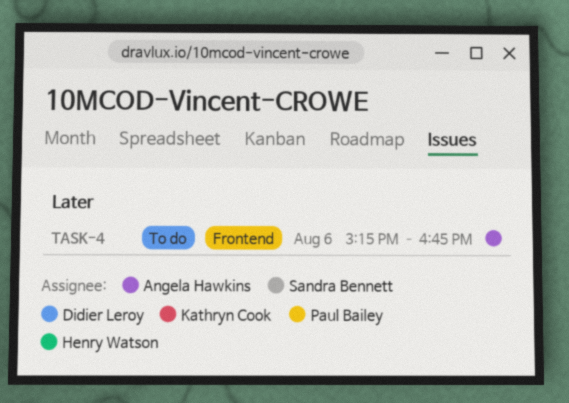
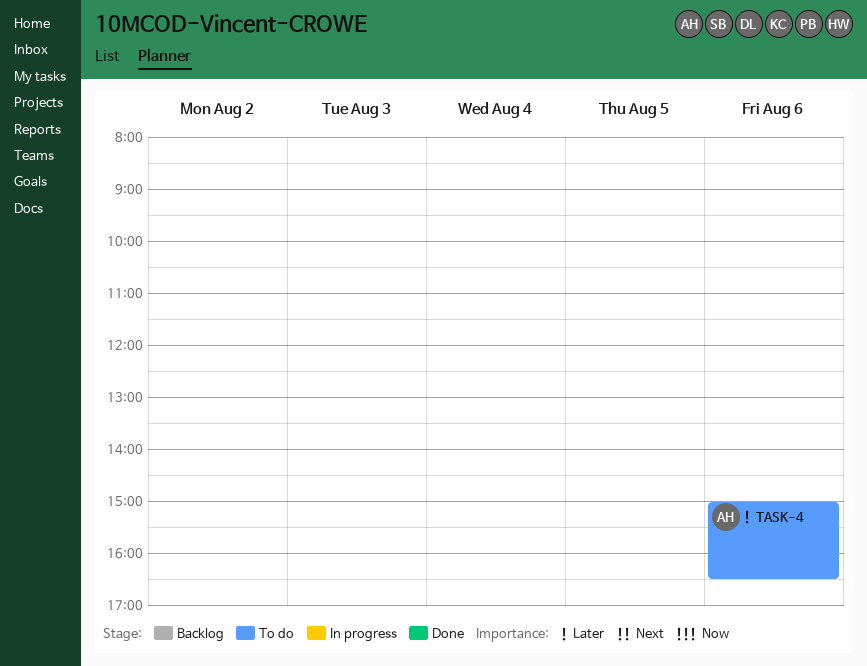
TASK-4, begins: 15:15 -> 15:00
TASK-4, ends: 16:45 -> 16:30

